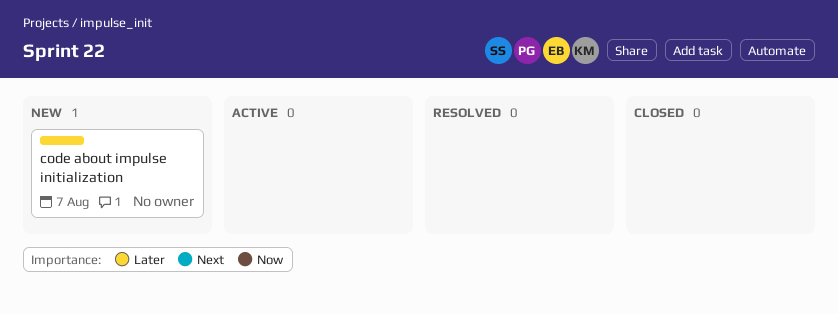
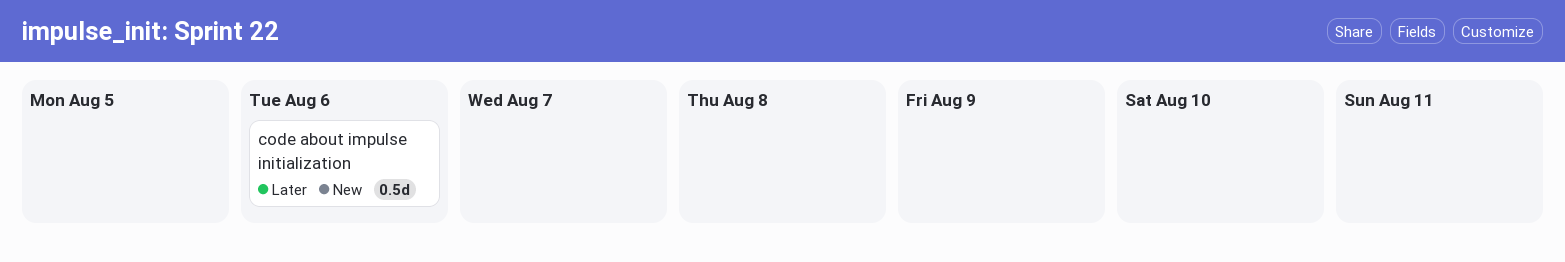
code about impulse initialization, due: Aug 7 -> Aug 6

